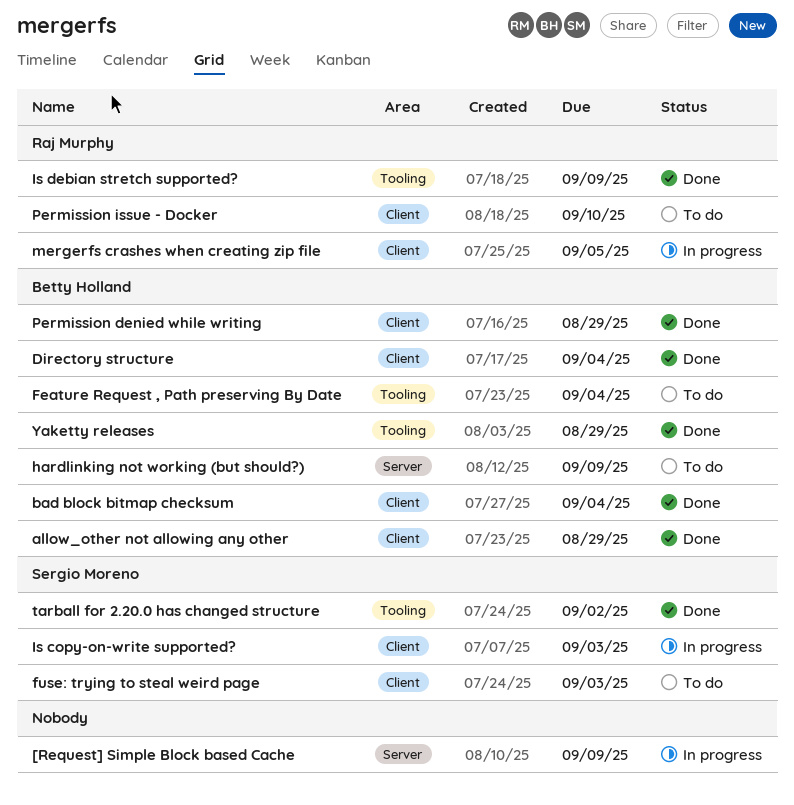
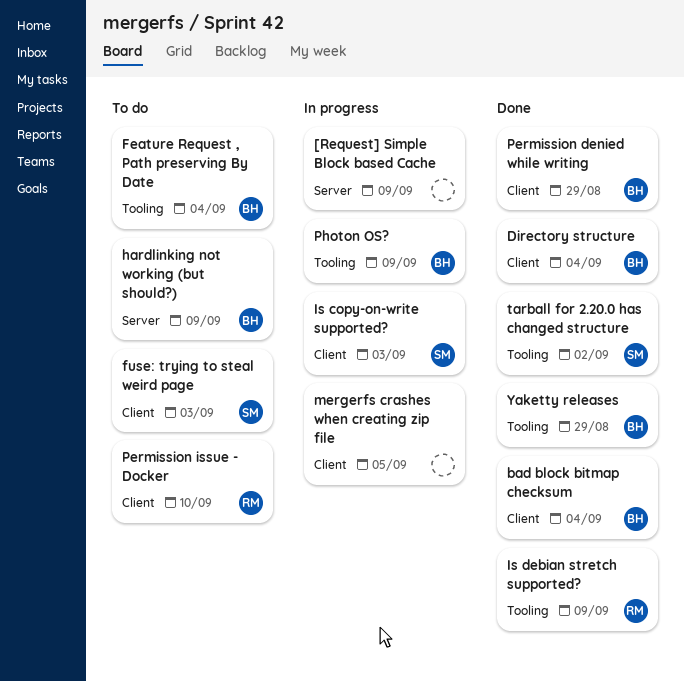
allow_other not allowing any other: present -> none
mergerfs crashes when creating zip file, owner: Raj Murphy -> none
Photon OS?: none -> present

